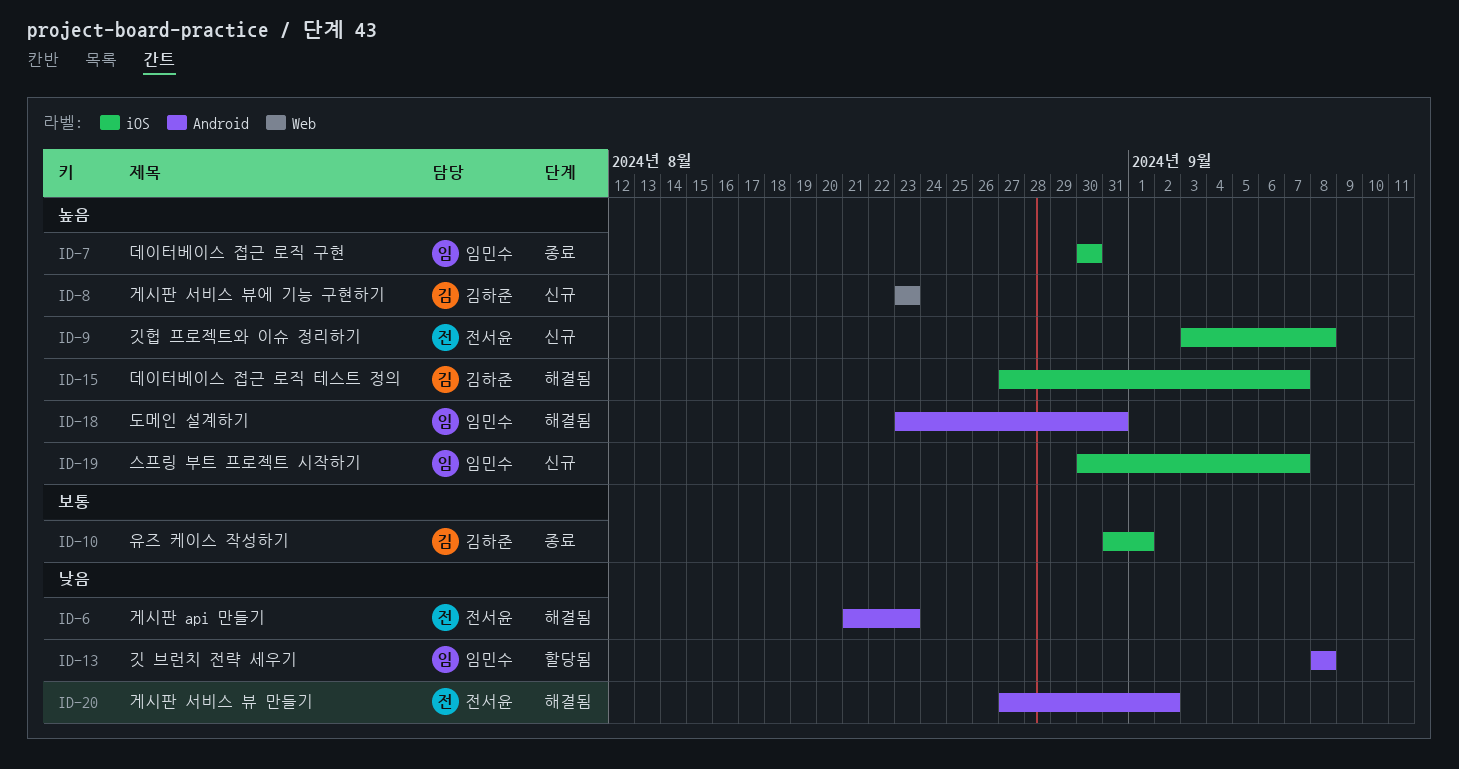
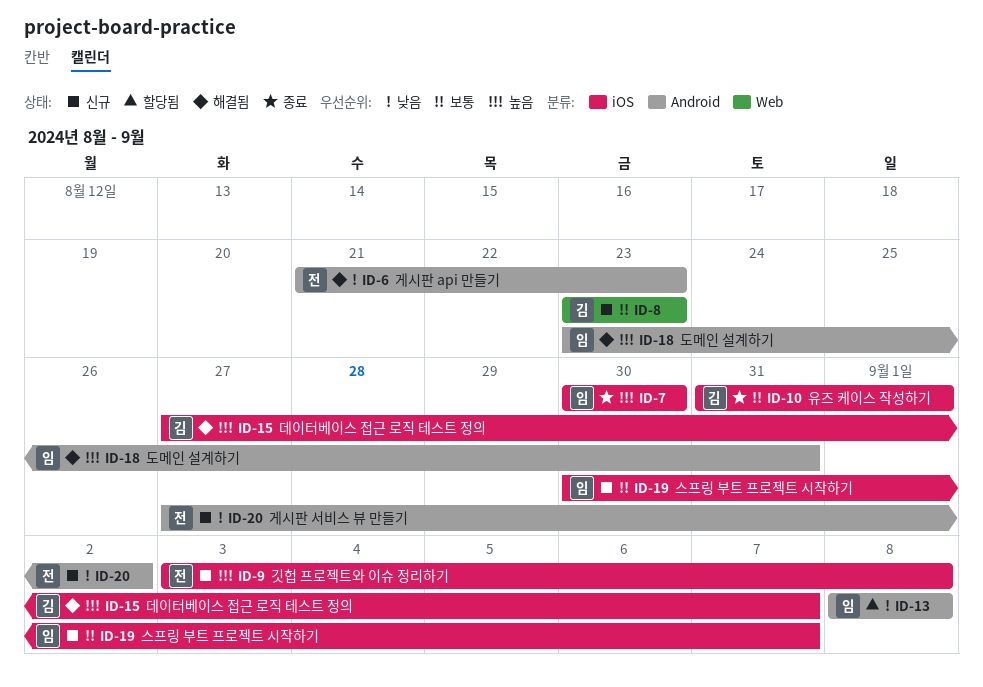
ID-8, priority: 높음 -> 보통
ID-19, priority: 높음 -> 보통
ID-20, status: 해결됨 -> 신규

